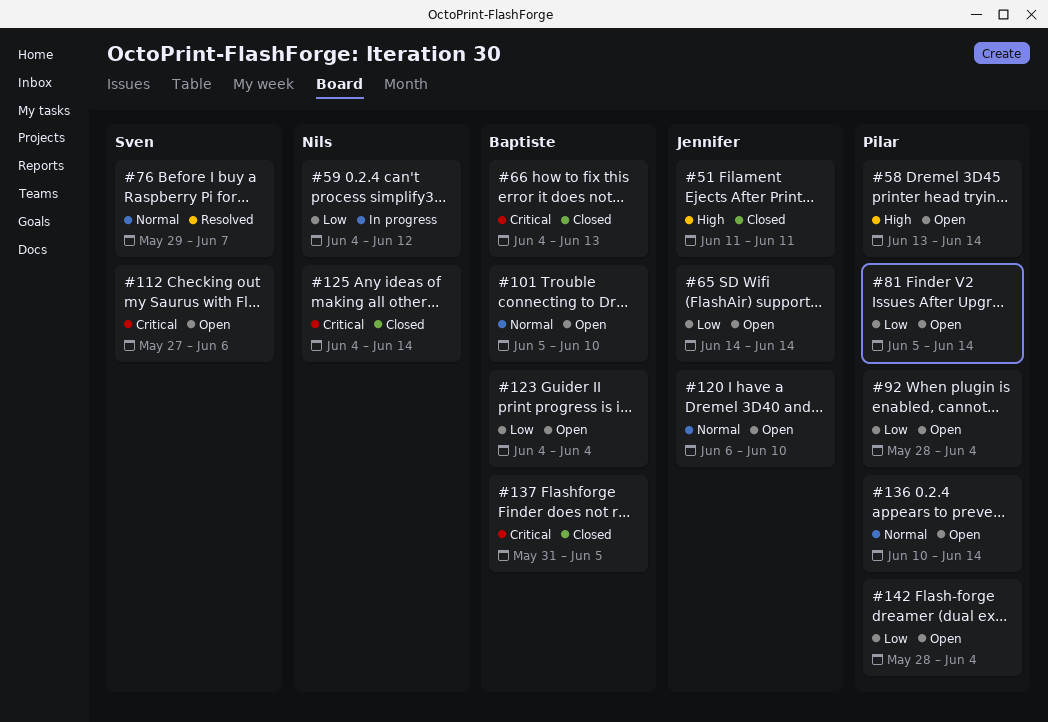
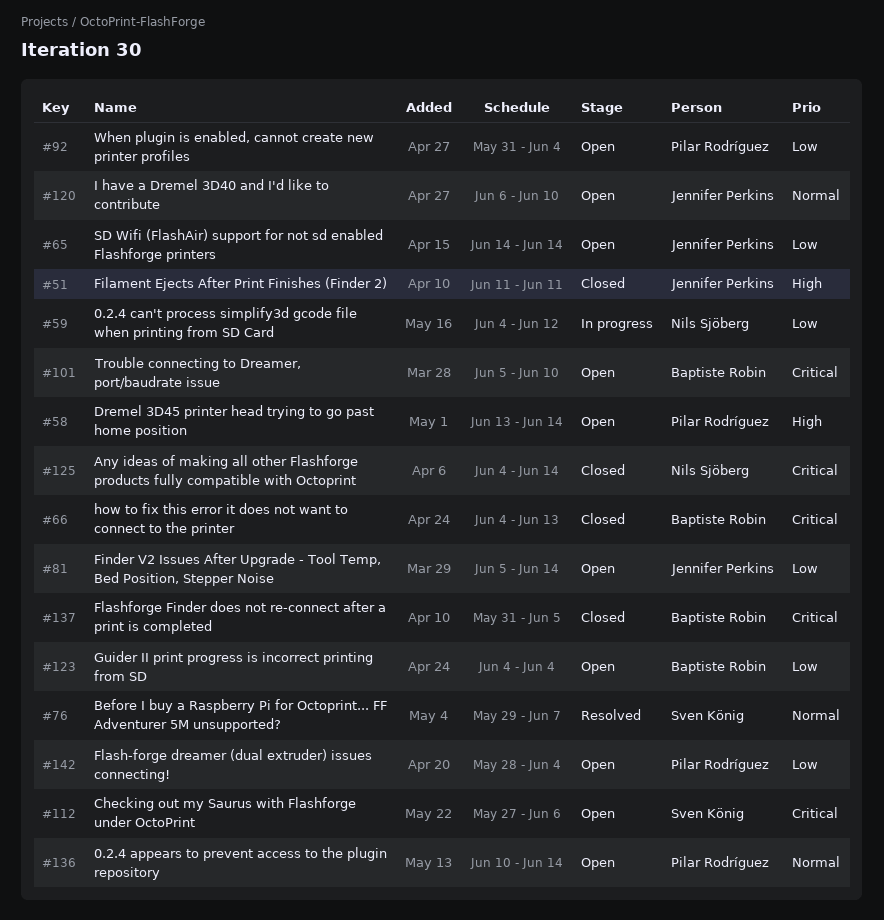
#81, owner: Pilar Rodríguez -> Jennifer Perkins
#92, start: May 28 -> May 31
#101, priority: Normal -> Critical

